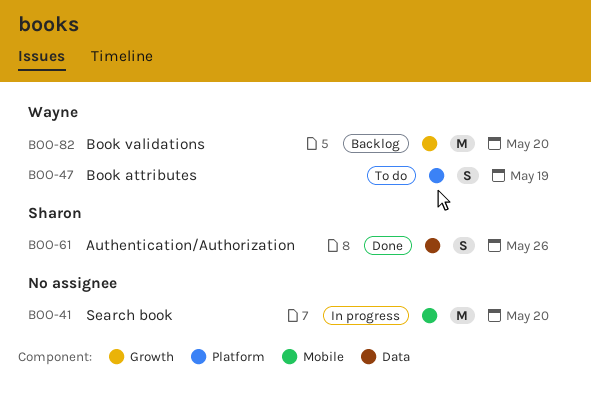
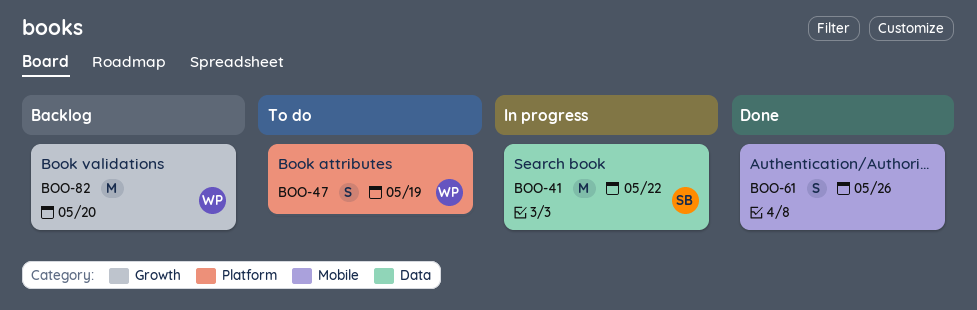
BOO-41, owner: none -> Sharon
BOO-41, label: Mobile -> Data
BOO-41, due: May 20 -> May 22
BOO-61, owner: Sharon -> none
BOO-61, label: Data -> Mobile

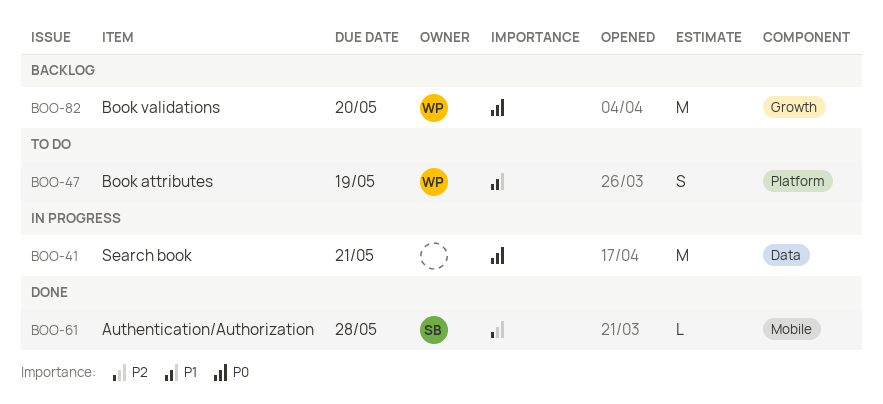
BOO-41, owner: SB -> none
BOO-41, due: May 22 -> May 21
BOO-61, owner: none -> SB
BOO-61, estimate: S -> L
BOO-61, due: May 26 -> May 28

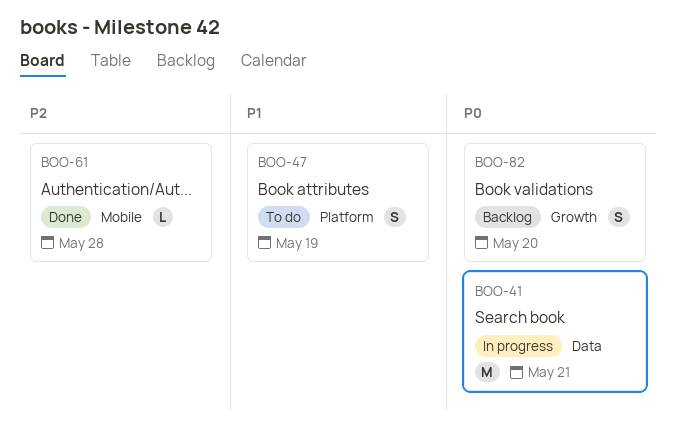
BOO-82, estimate: M -> S

